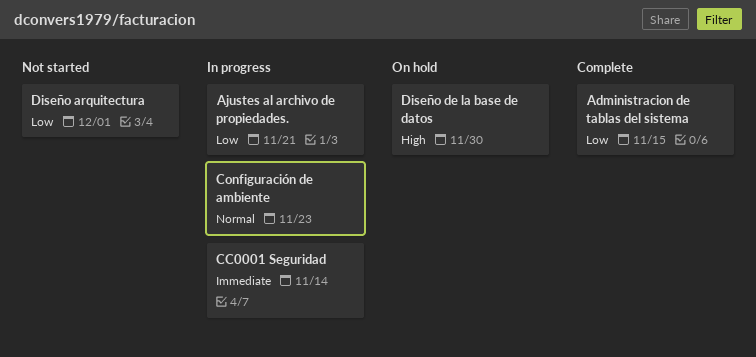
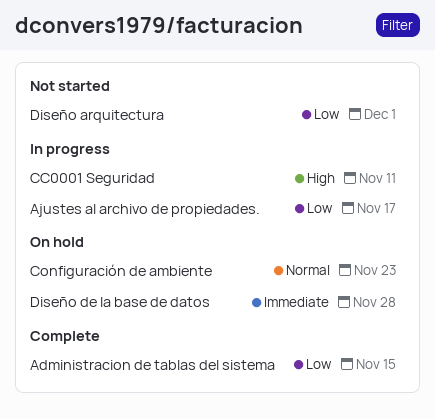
Ajustes al archivo de propiedades., due: Nov 21 -> Nov 17
CC0001 Seguridad, priority: Immediate -> High
CC0001 Seguridad, due: Nov 14 -> Nov 11
Configuración de ambiente, status: In progress -> On hold
Diseño de la base de datos, priority: High -> Immediate
Diseño de la base de datos, due: Nov 30 -> Nov 28

